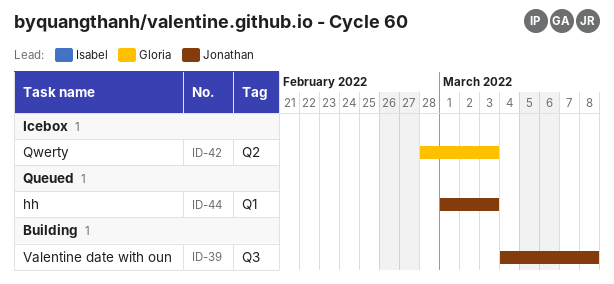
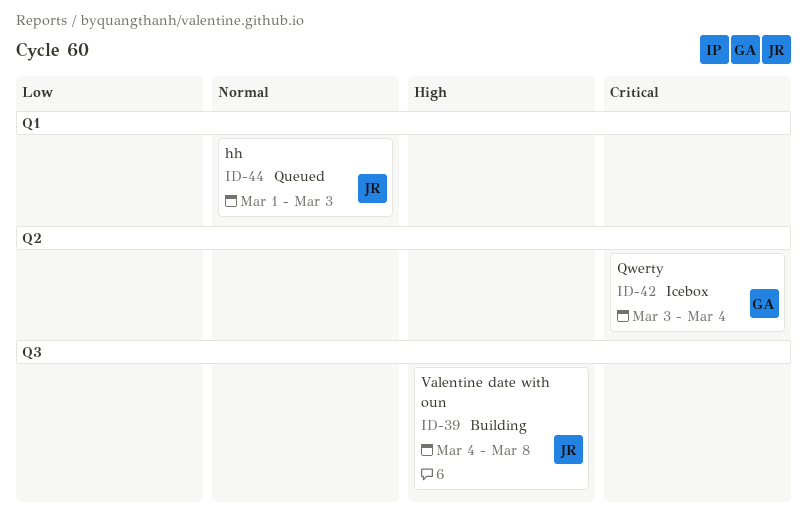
ID-42, start: Feb 28 -> Mar 3
ID-42, due: Mar 3 -> Mar 4

